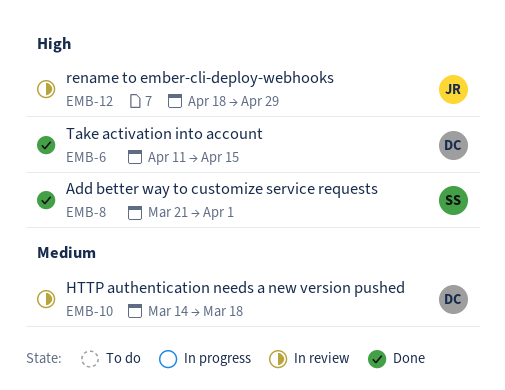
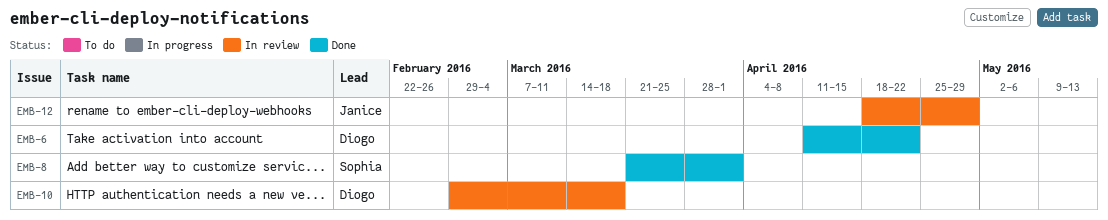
EMB-6, due: Apr 15 -> Apr 22
EMB-10, start: Mar 14 -> Feb 29

